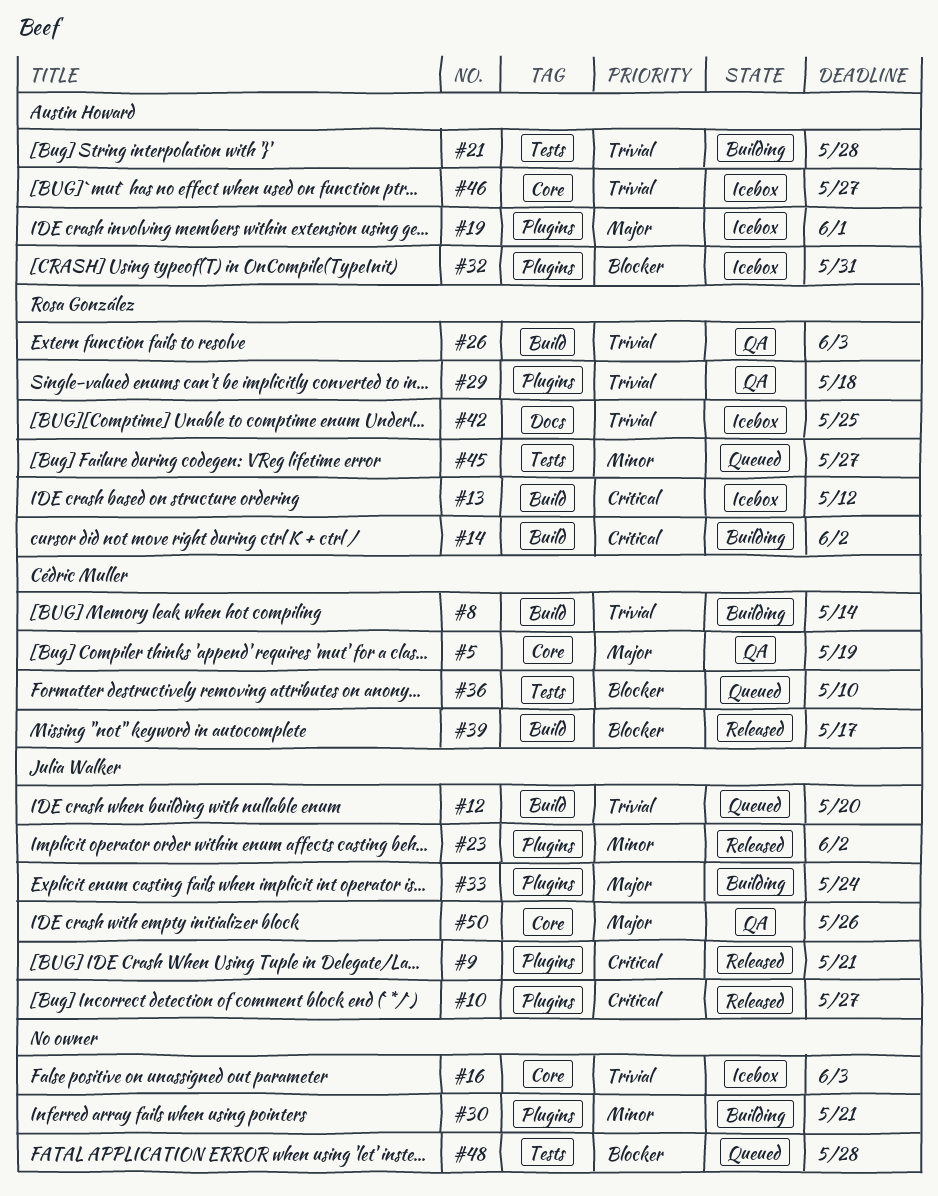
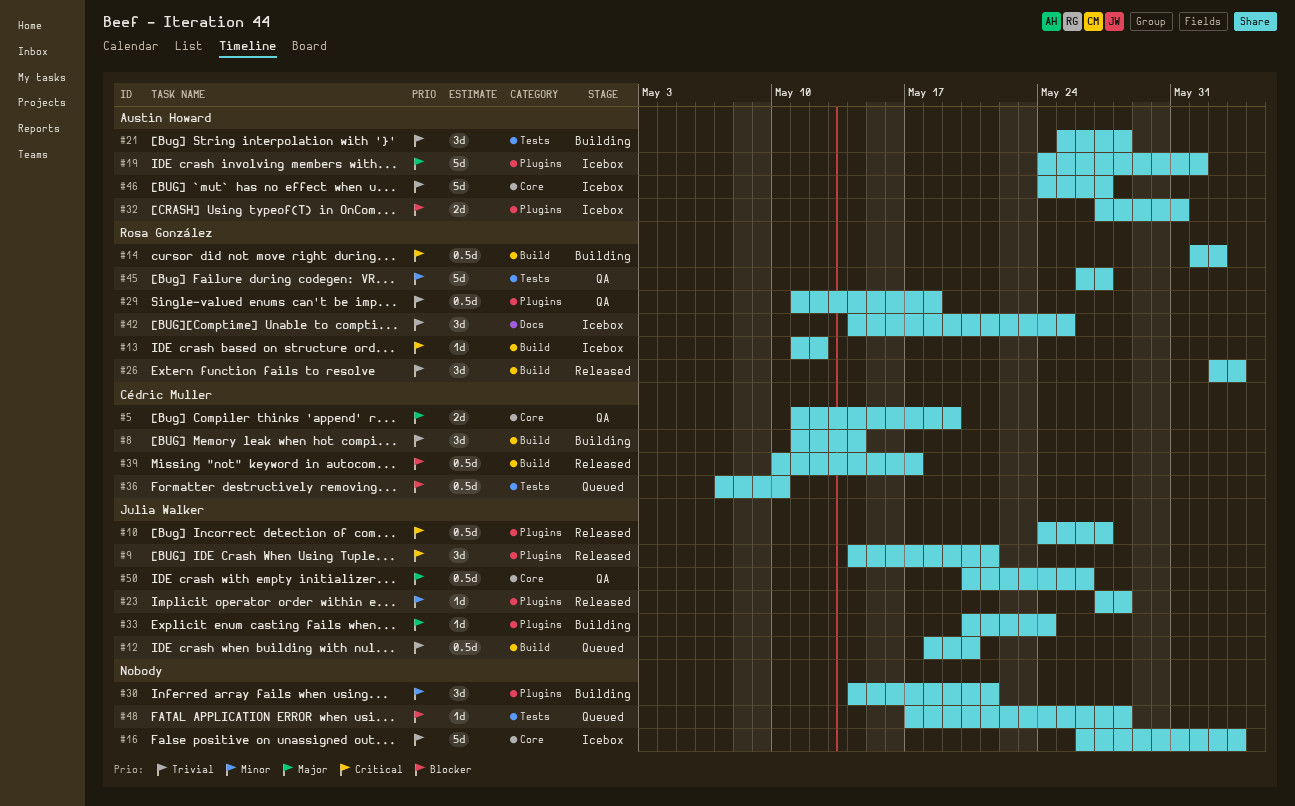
#23, due: Jun 2 -> May 28
#26, status: QA -> Released
#45, status: Queued -> QA

